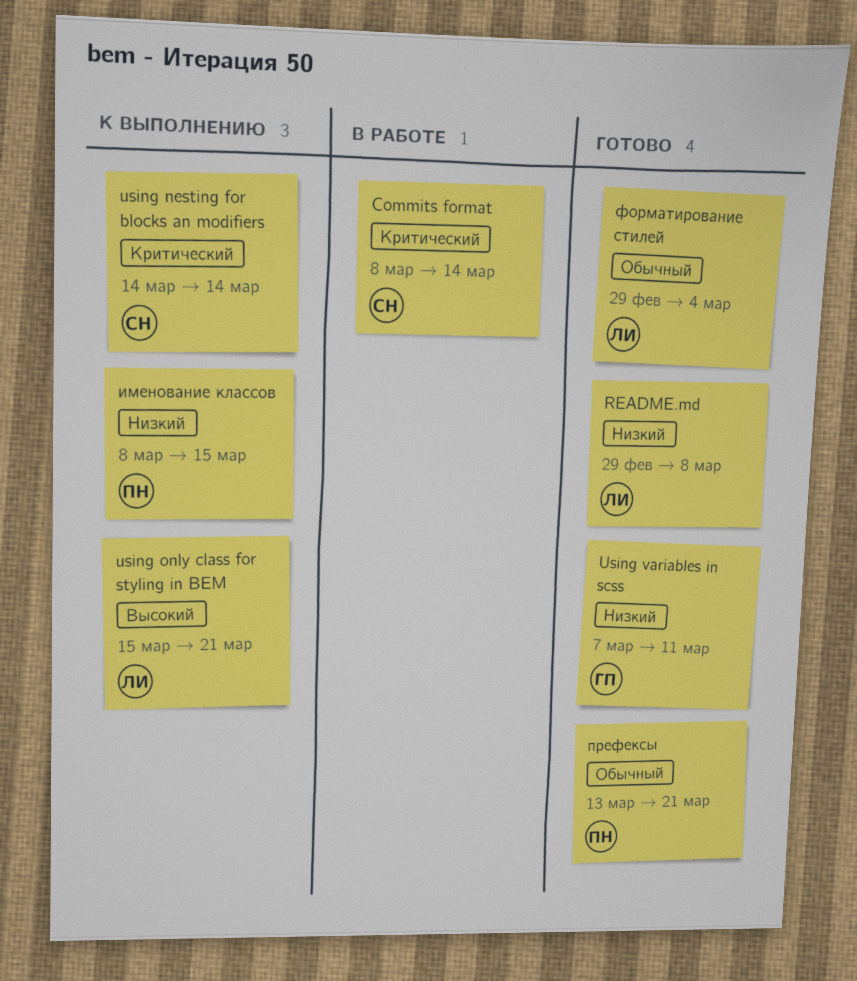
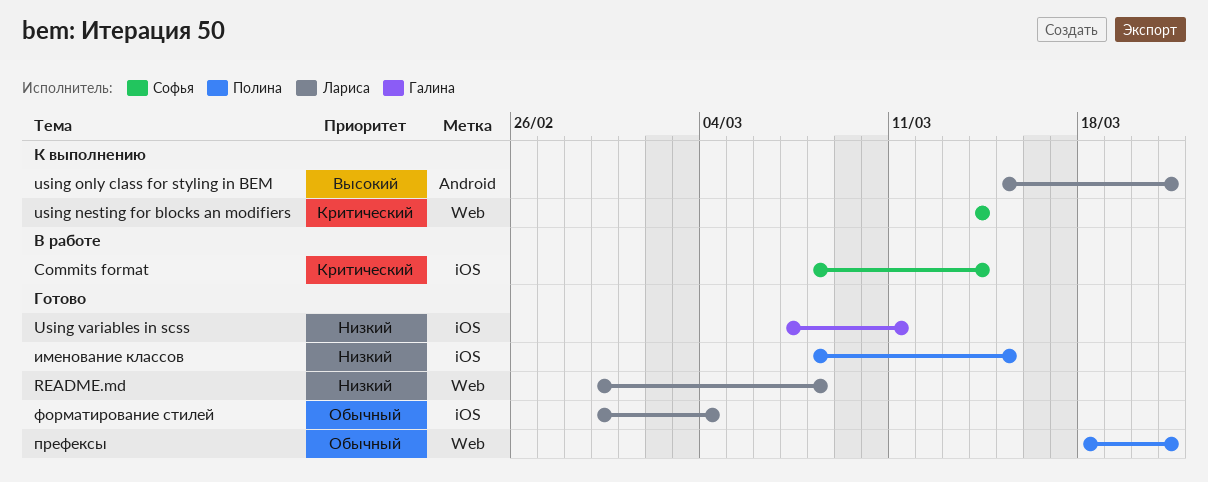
именование классов, status: К выполнению -> Готово
префексы, start: Mar 13 -> Mar 18

